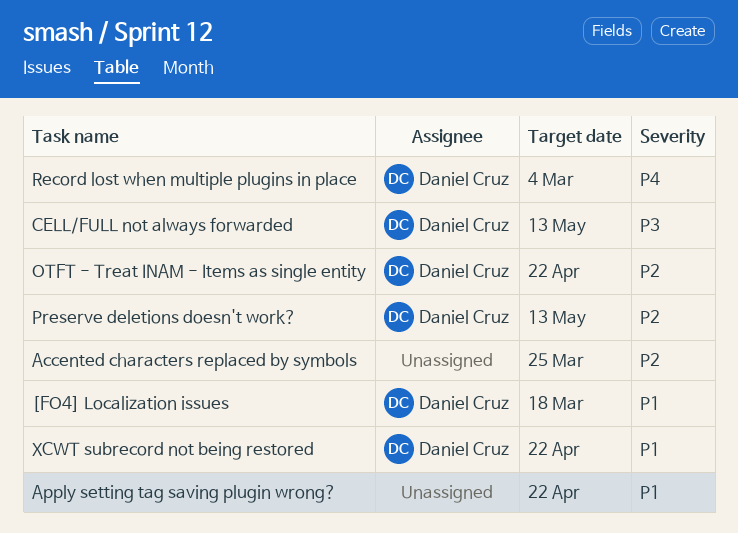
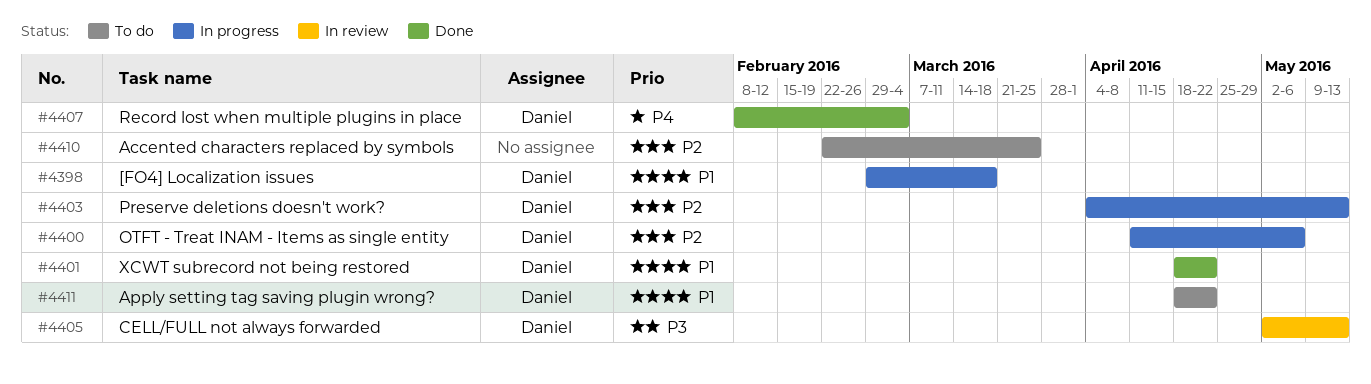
Apply setting tag saving plugin wrong?, owner: none -> Daniel Cruz
OTFT - Treat INAM - Items as single entity, due: Apr 22 -> May 6

